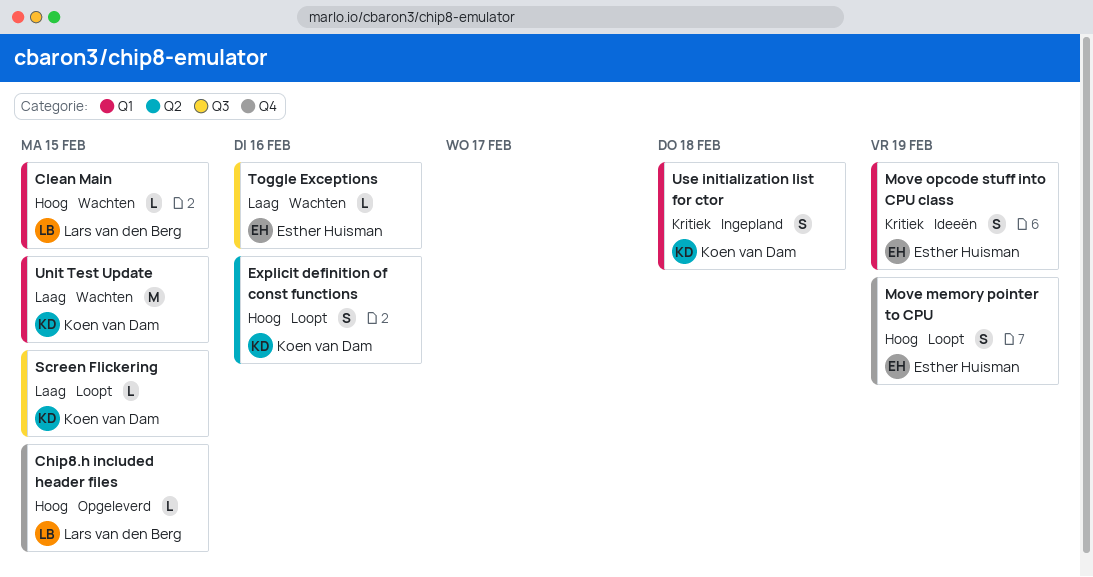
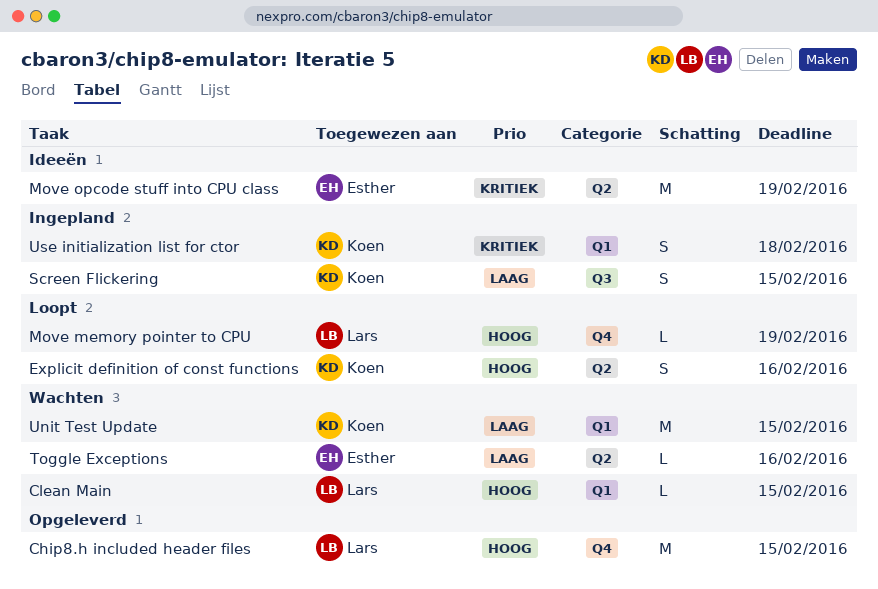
Chip8.h included header files, estimate: L -> M
Move memory pointer to CPU, owner: Esther Huisman -> Lars van den Berg
Move memory pointer to CPU, estimate: S -> L
Move opcode stuff into CPU class, label: Q1 -> Q2
Move opcode stuff into CPU class, estimate: S -> M
Screen Flickering, status: Loopt -> Ingepland
Screen Flickering, estimate: L -> S
Toggle Exceptions, label: Q3 -> Q2

